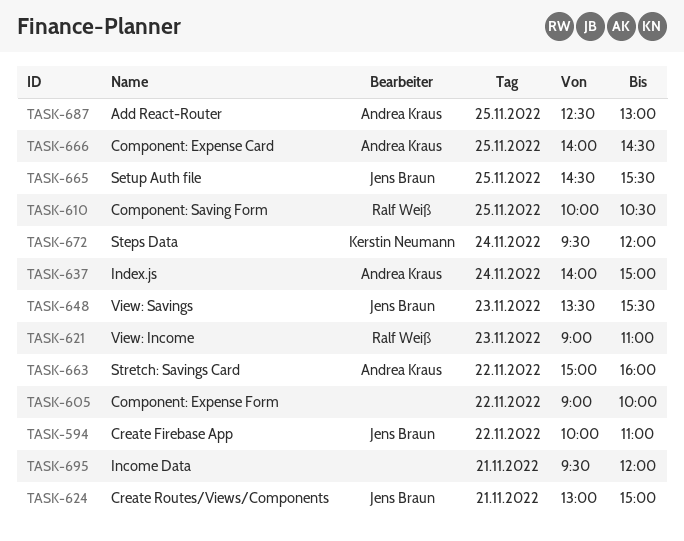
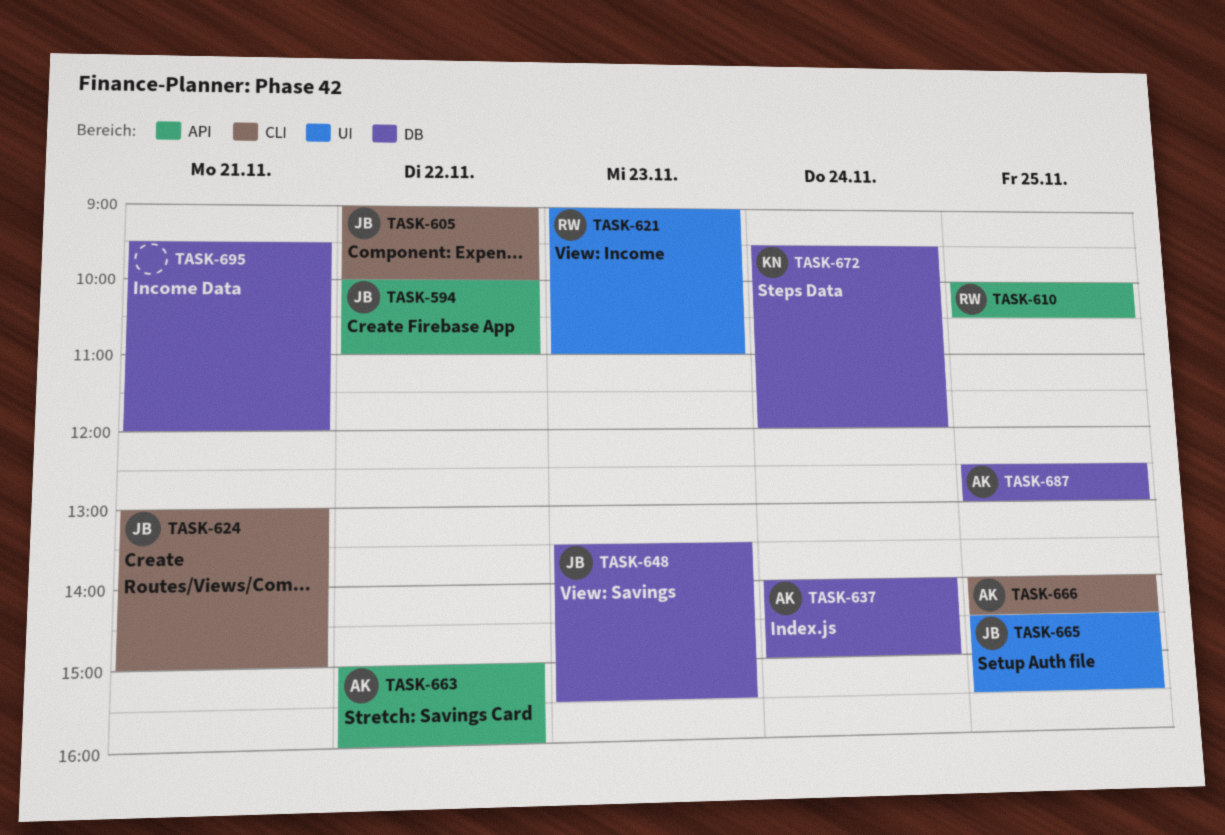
TASK-605, owner: none -> Jens Braun

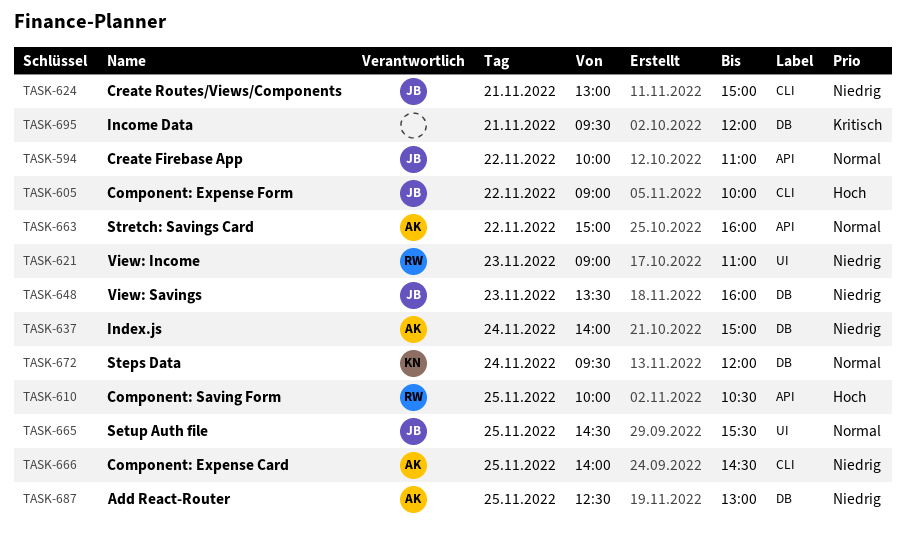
TASK-648, ends: 15:30 -> 16:00

